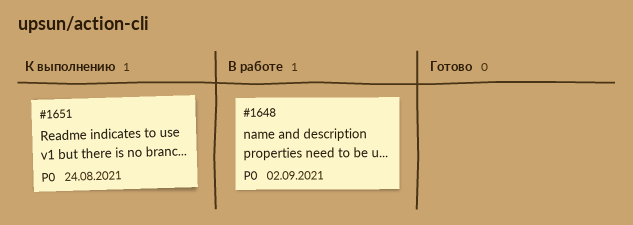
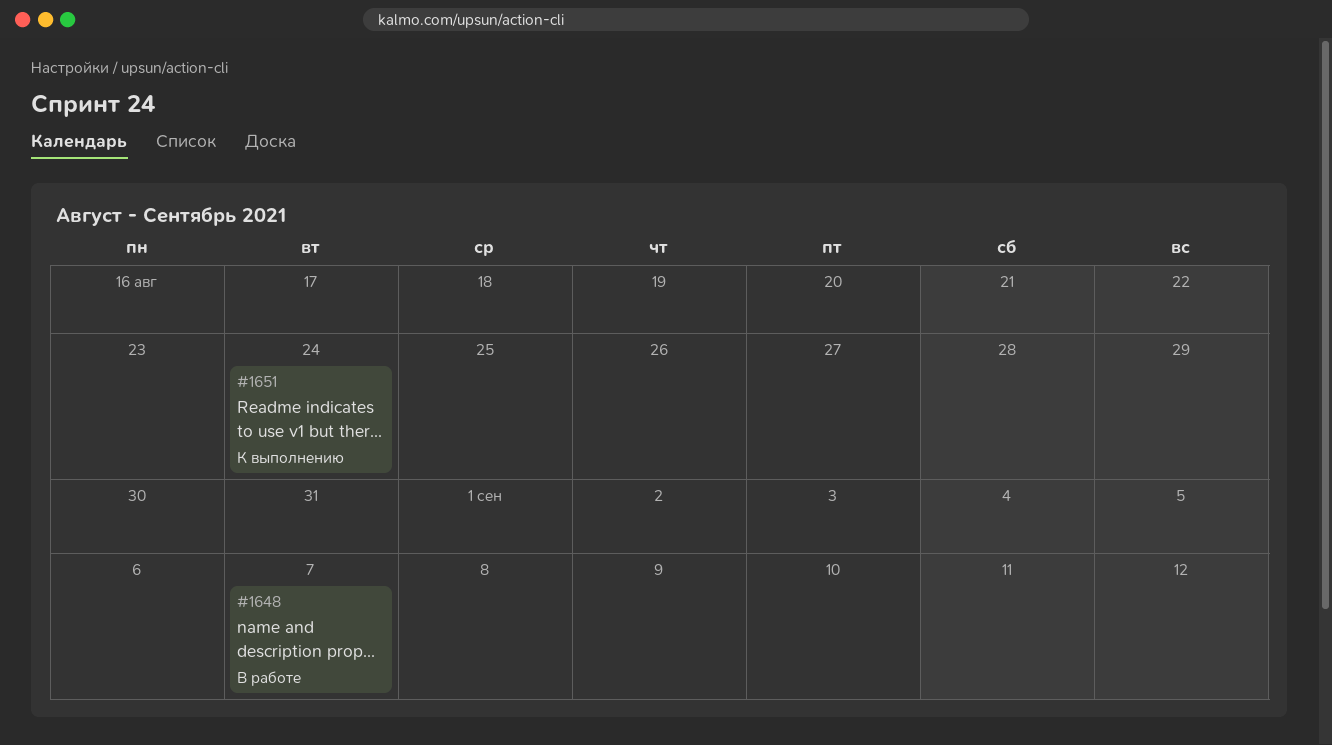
#1648, due: Sep 2 -> Sep 7

